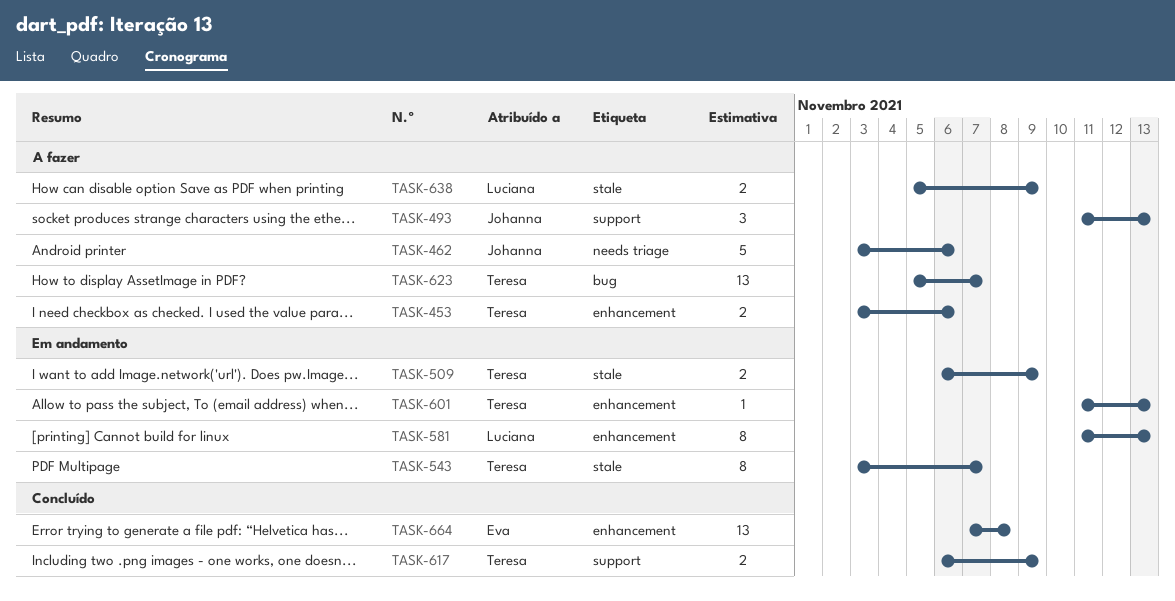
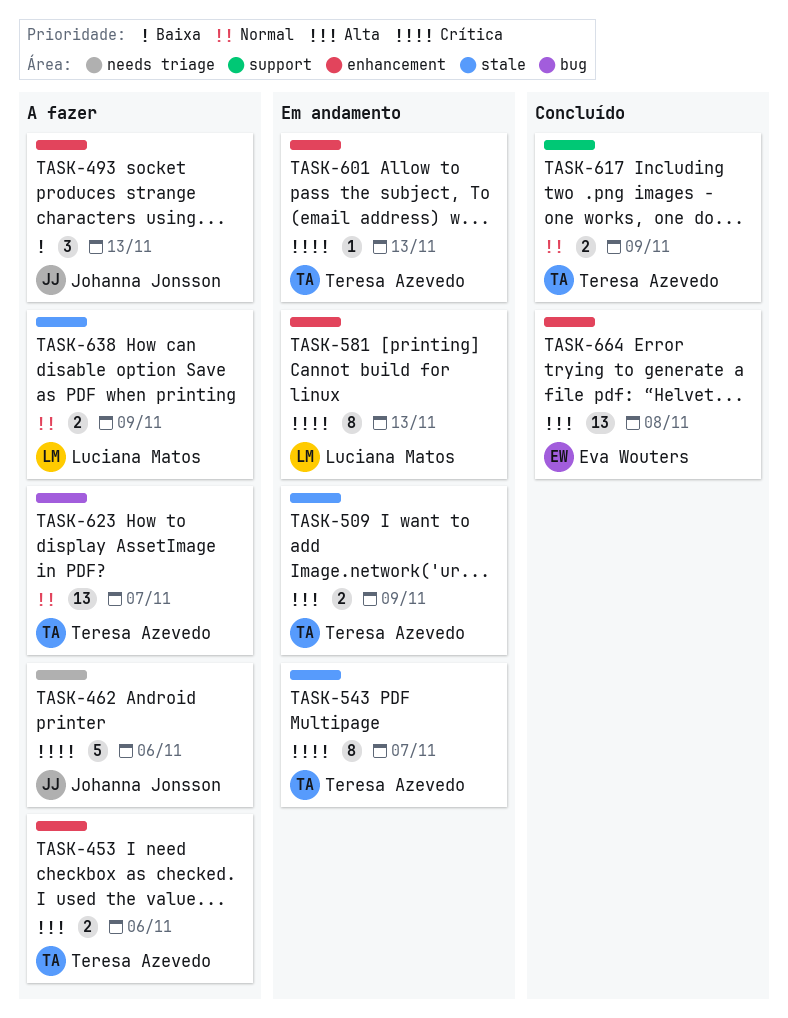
TASK-493, label: support -> enhancement

